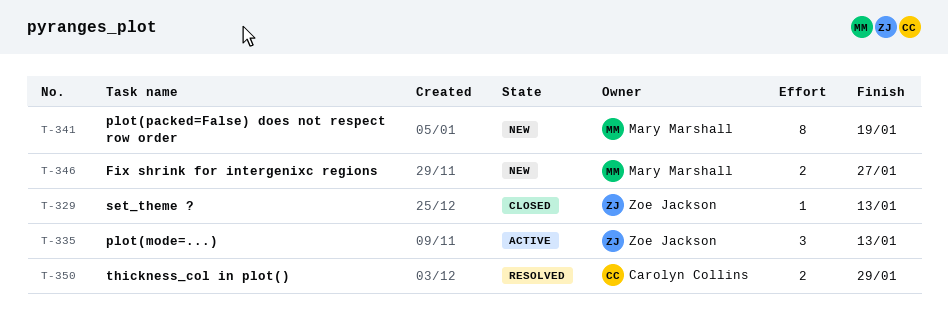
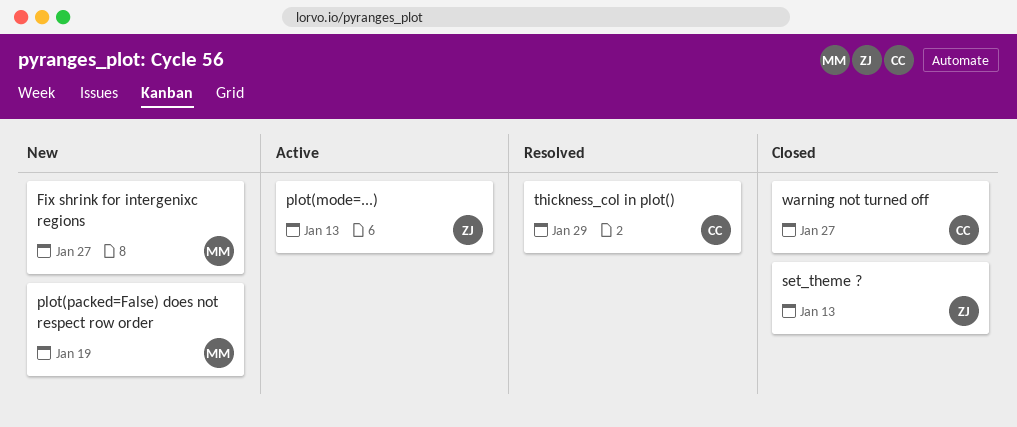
warning not turned off: none -> present

